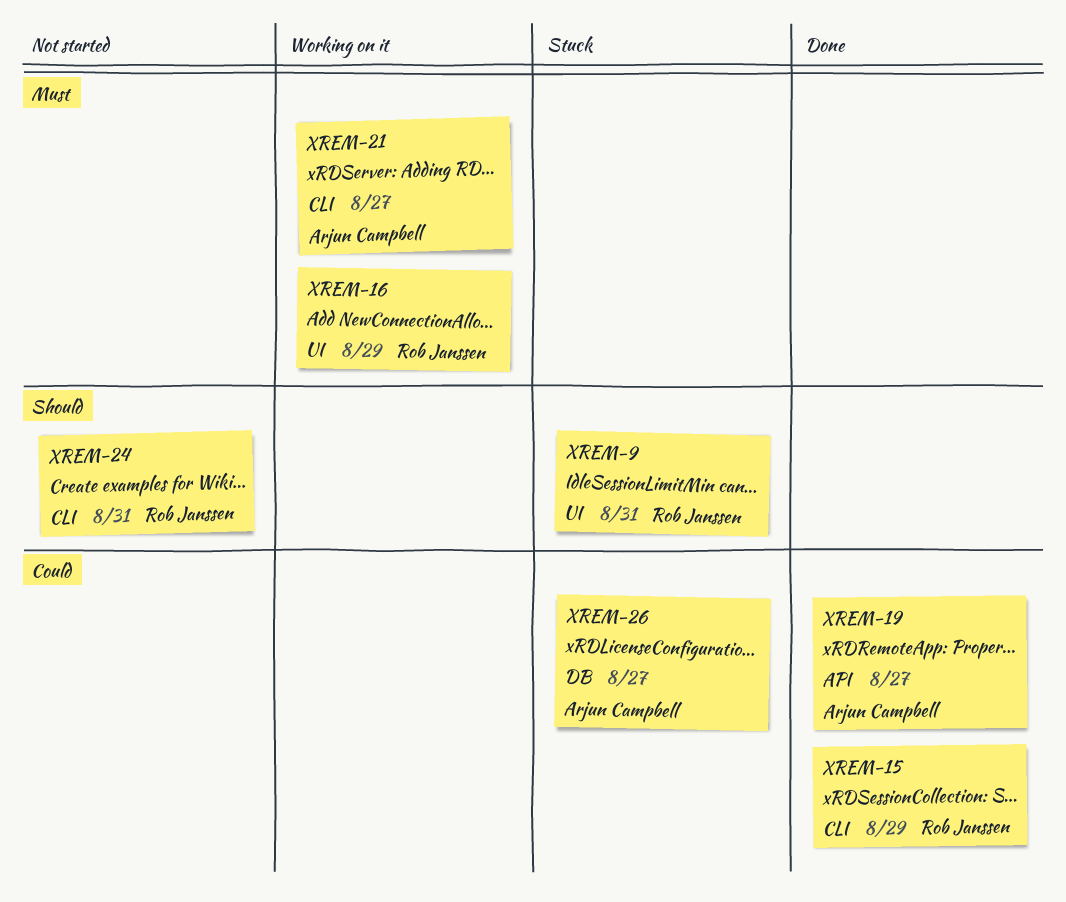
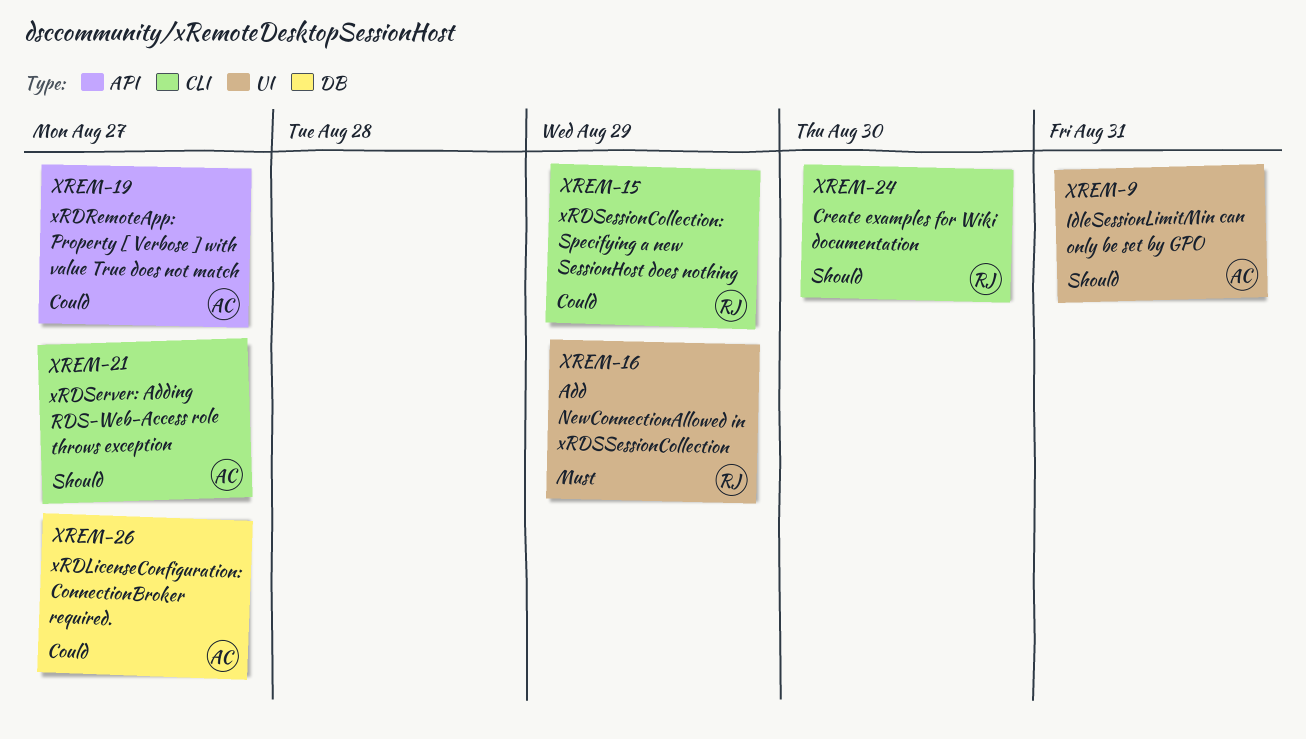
XREM-9, owner: Rob Janssen -> Arjun Campbell
XREM-21, priority: Must -> Should
XREM-24, due: Aug 31 -> Aug 30

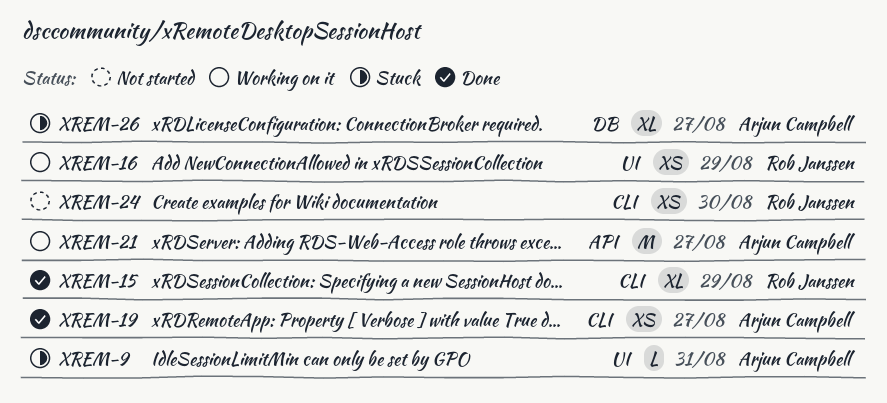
XREM-19, label: API -> CLI
XREM-21, label: CLI -> API

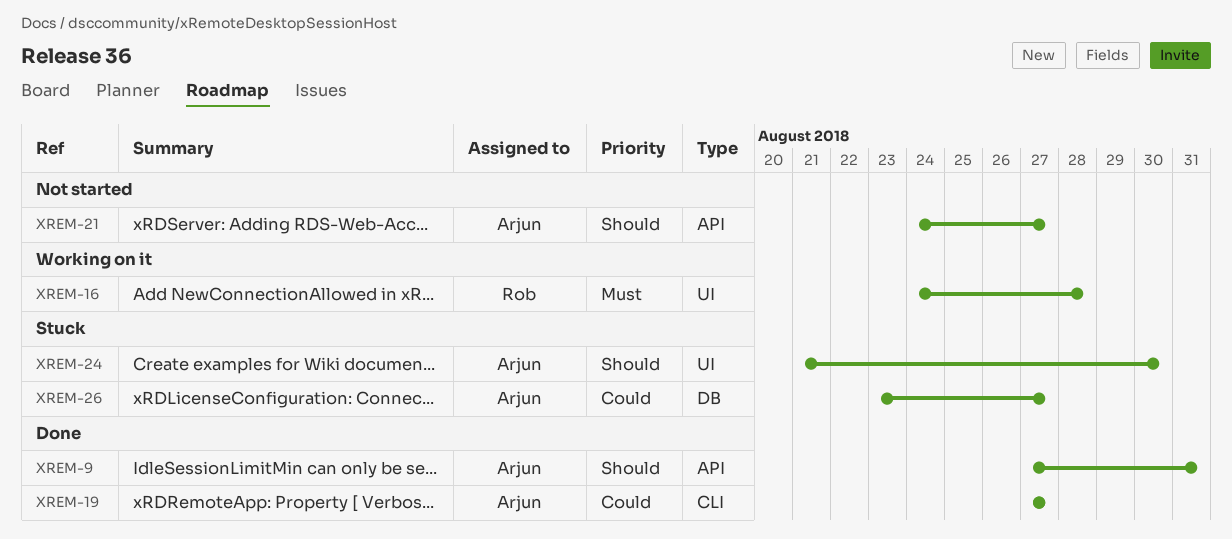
XREM-9, status: Stuck -> Done
XREM-9, label: UI -> API
XREM-15: present -> none
XREM-16, due: Aug 29 -> Aug 28
XREM-21, status: Working on it -> Not started
XREM-24, status: Not started -> Stuck
XREM-24, owner: Rob Janssen -> Arjun Campbell
XREM-24, label: CLI -> UI

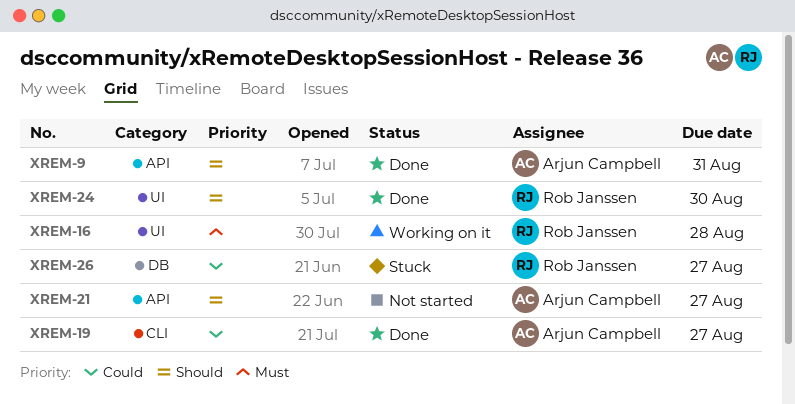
XREM-24, status: Stuck -> Done
XREM-24, owner: Arjun Campbell -> Rob Janssen
XREM-26, owner: Arjun Campbell -> Rob Janssen

